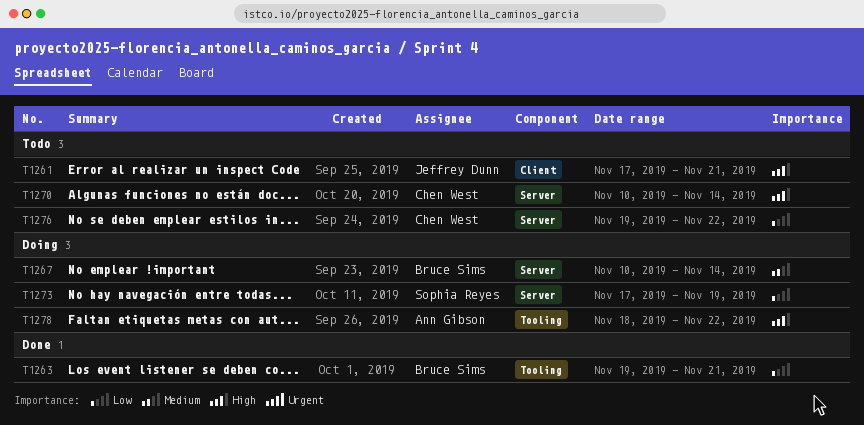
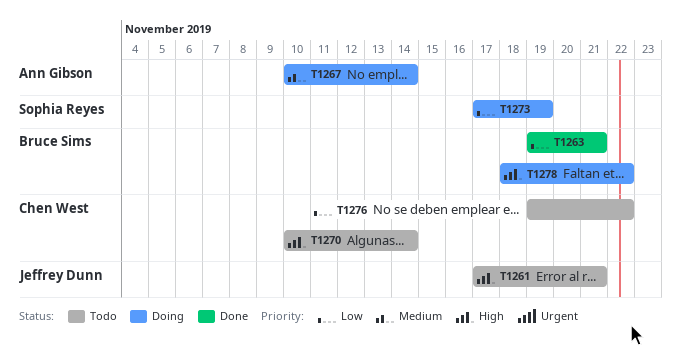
T1267, owner: Bruce Sims -> Ann Gibson
T1278, owner: Ann Gibson -> Bruce Sims

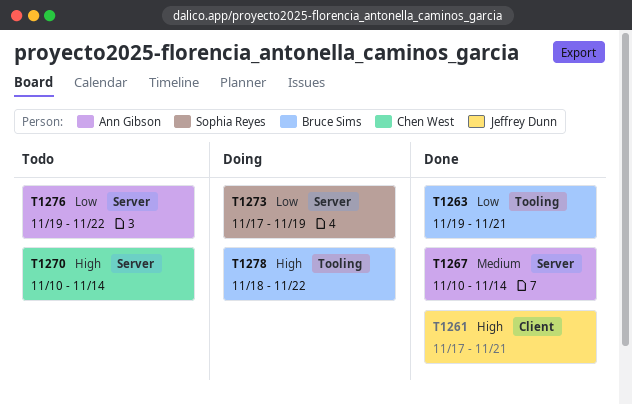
T1261, status: Todo -> Done
T1267, status: Doing -> Done
T1276, owner: Chen West -> Ann Gibson

